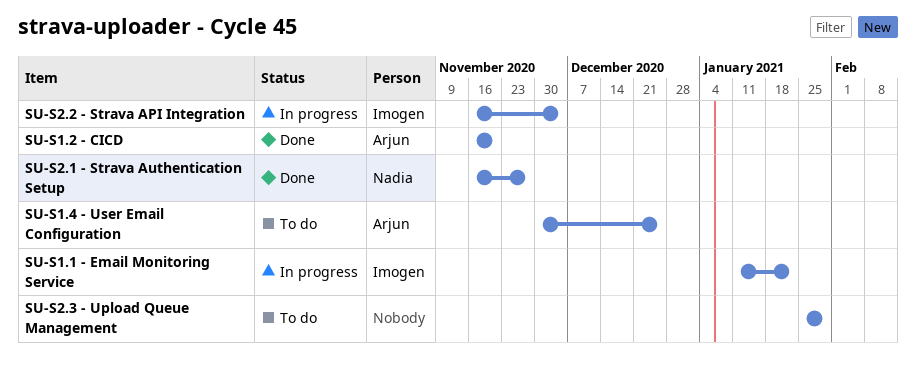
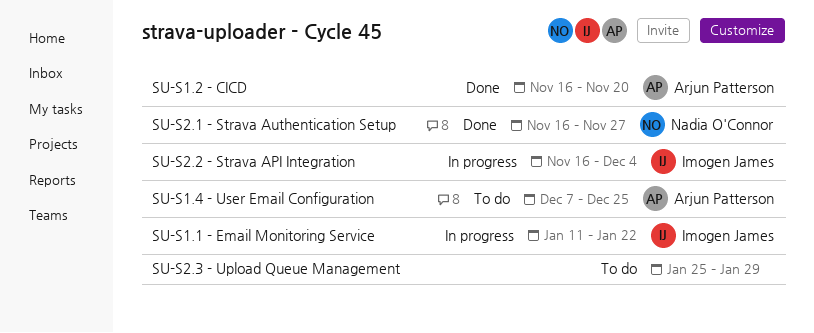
SU-S1.4 - User Email Configuration, start: Nov 30 -> Dec 7

